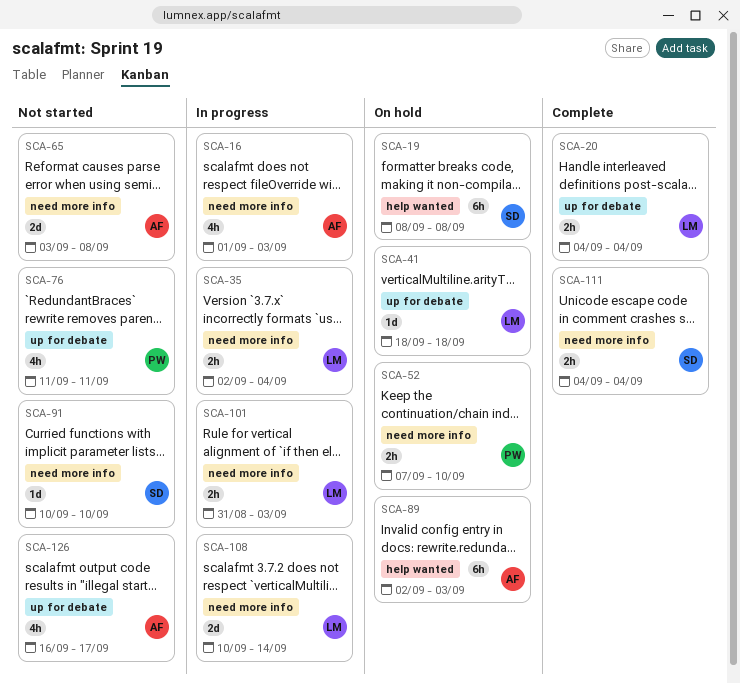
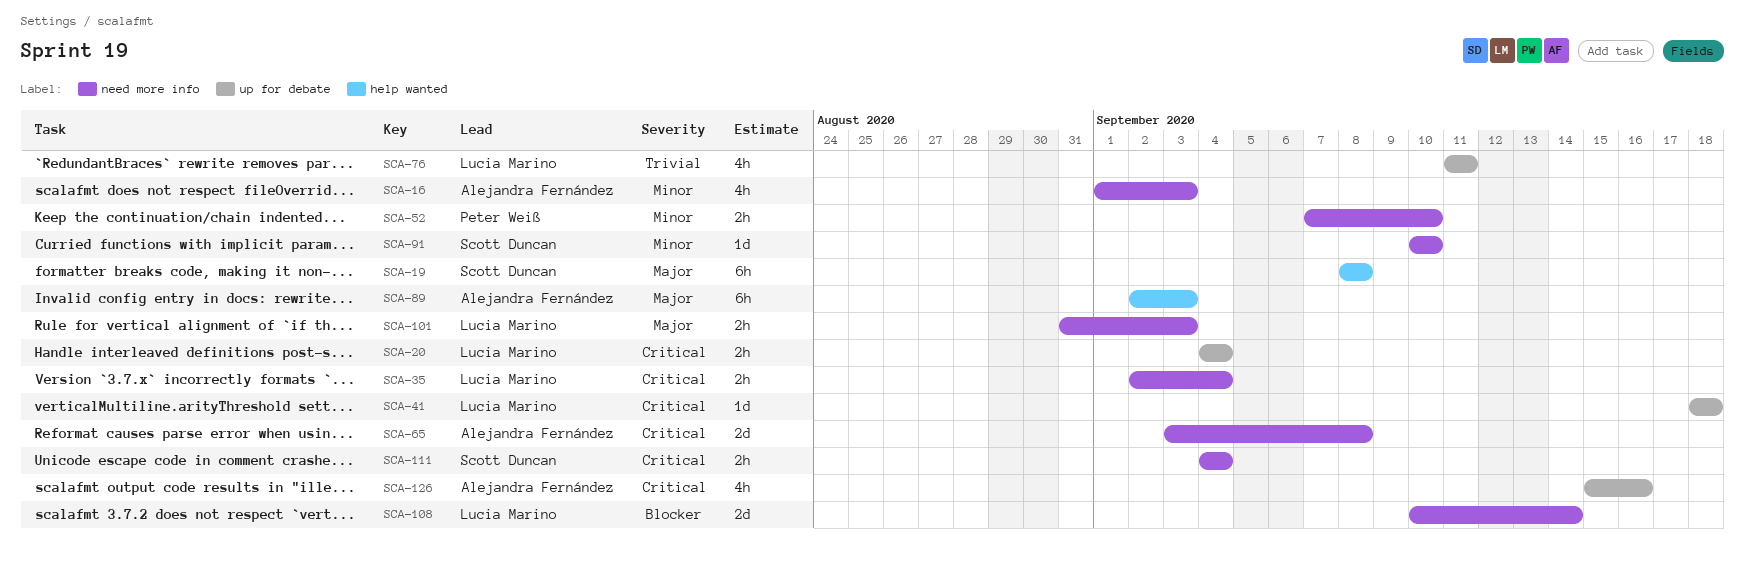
SCA-76, owner: Peter Weiß -> Lucia Marino
SCA-126, start: Sep 16 -> Sep 15
SCA-126, due: Sep 17 -> Sep 16

